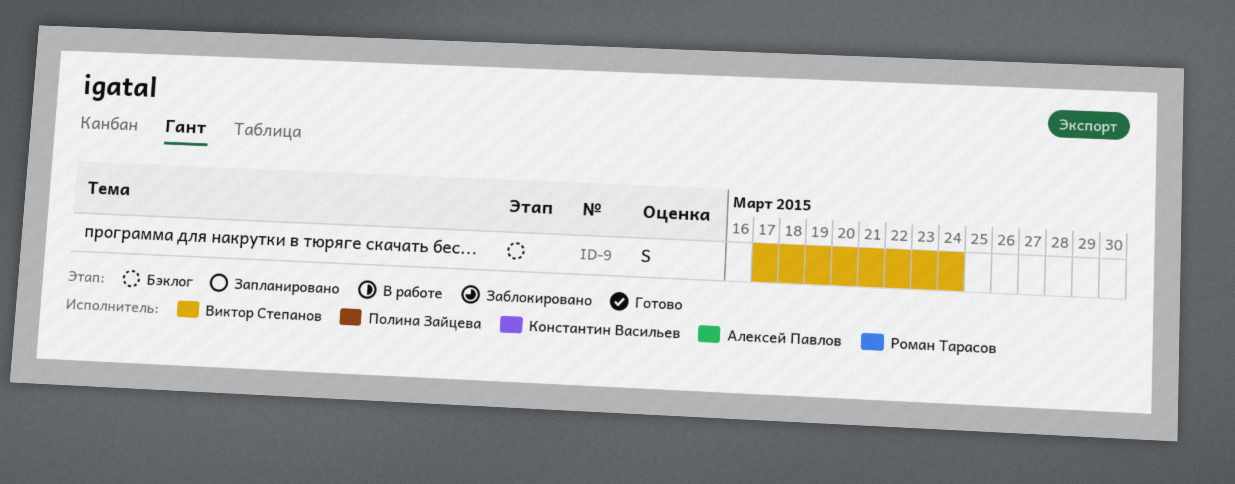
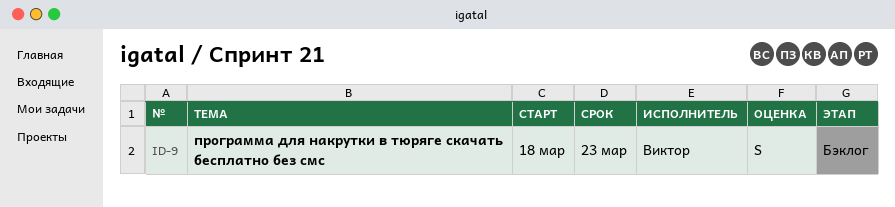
ID-9, start: Mar 17 -> Mar 18
ID-9, due: Mar 24 -> Mar 23

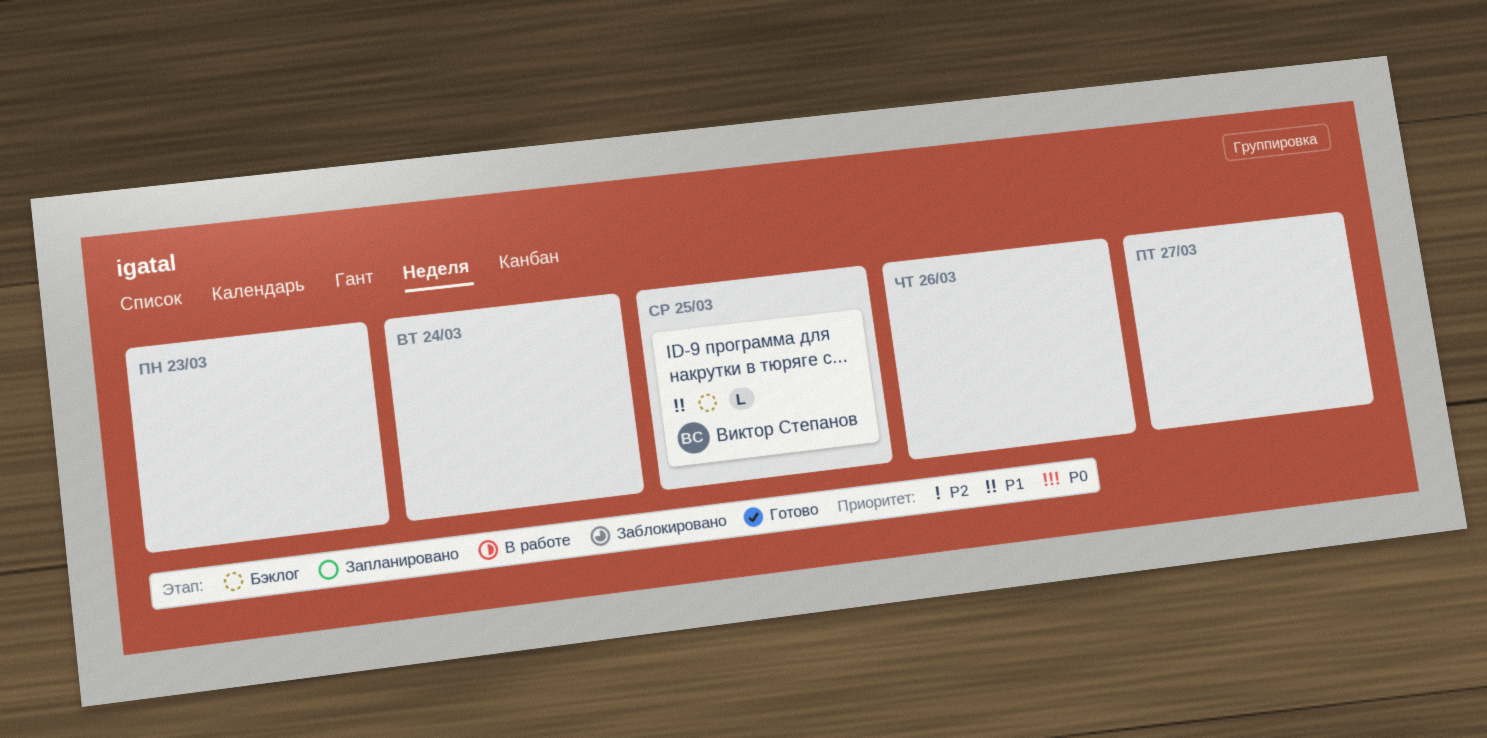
ID-9, estimate: S -> L
ID-9, due: Mar 23 -> Mar 25

